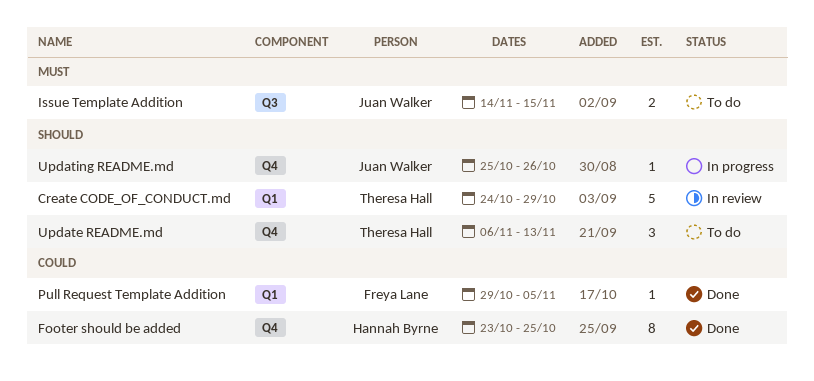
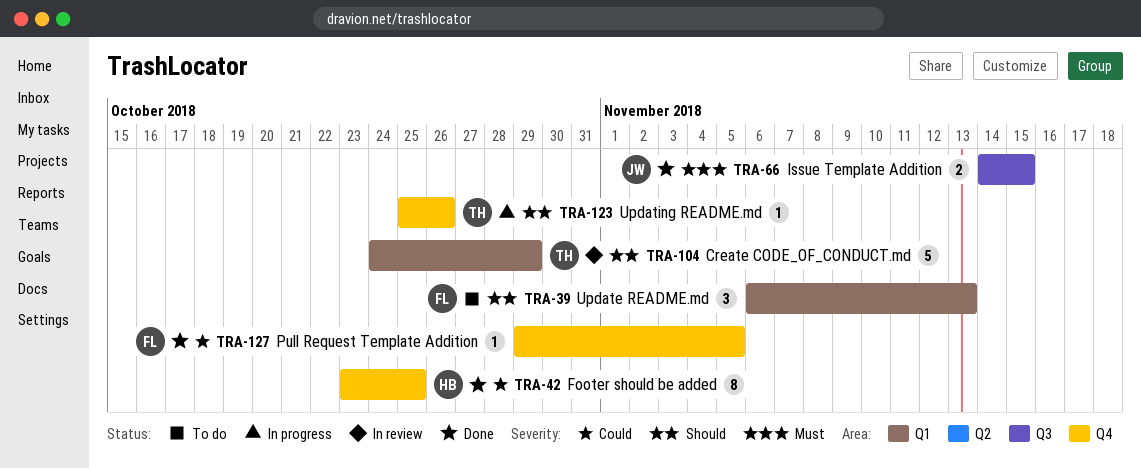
Issue Template Addition, status: To do -> Done
Pull Request Template Addition, label: Q1 -> Q4
Update README.md, owner: Theresa Hall -> Freya Lane
Update README.md, label: Q4 -> Q1
Updating README.md, owner: Juan Walker -> Theresa Hall

